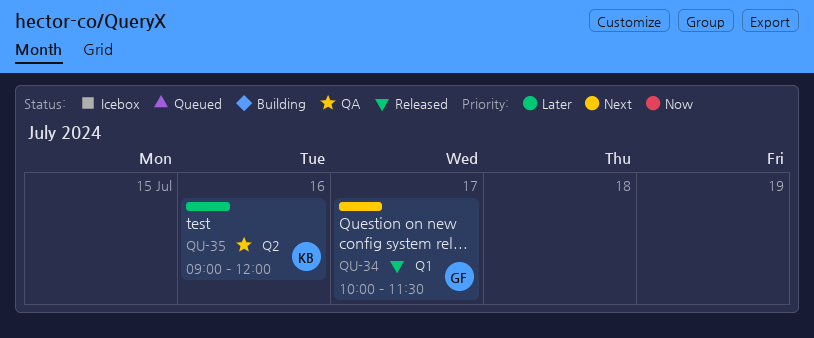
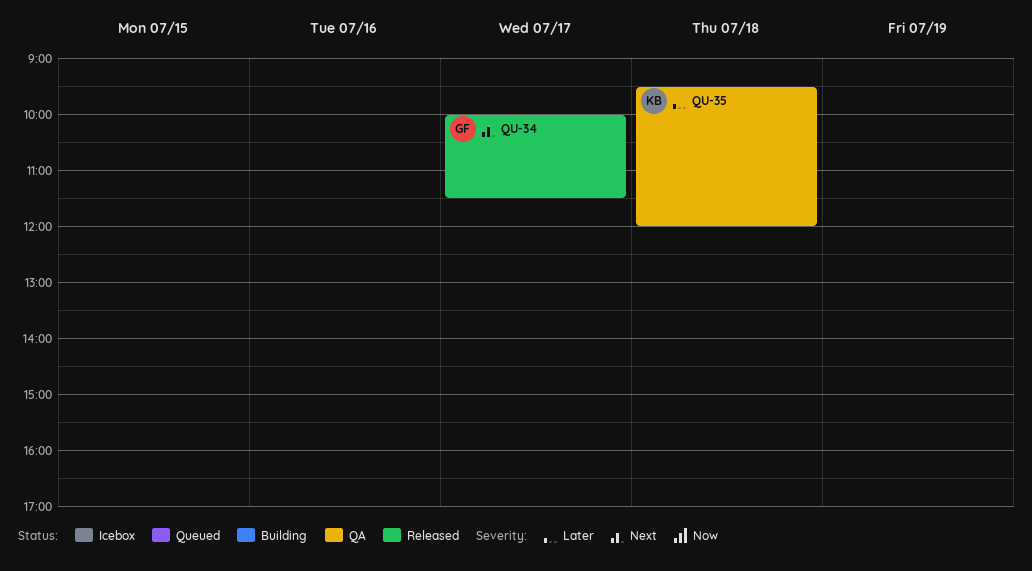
QU-35, day: Jul 16 -> Jul 18
QU-35, begins: 09:00 -> 09:30

